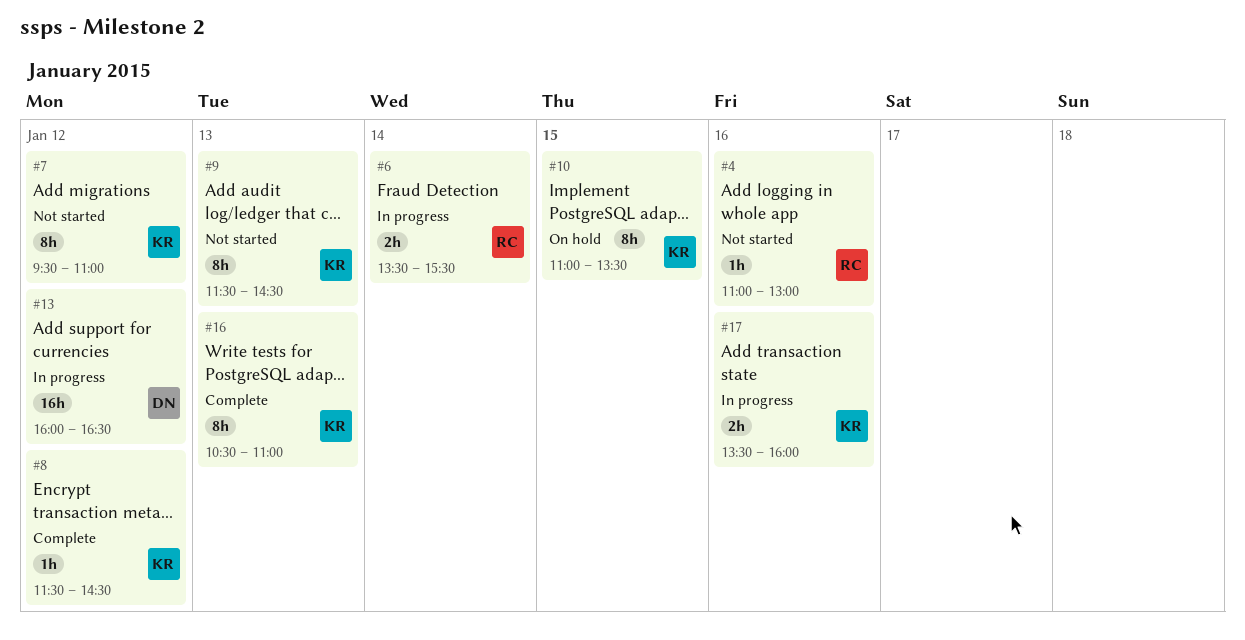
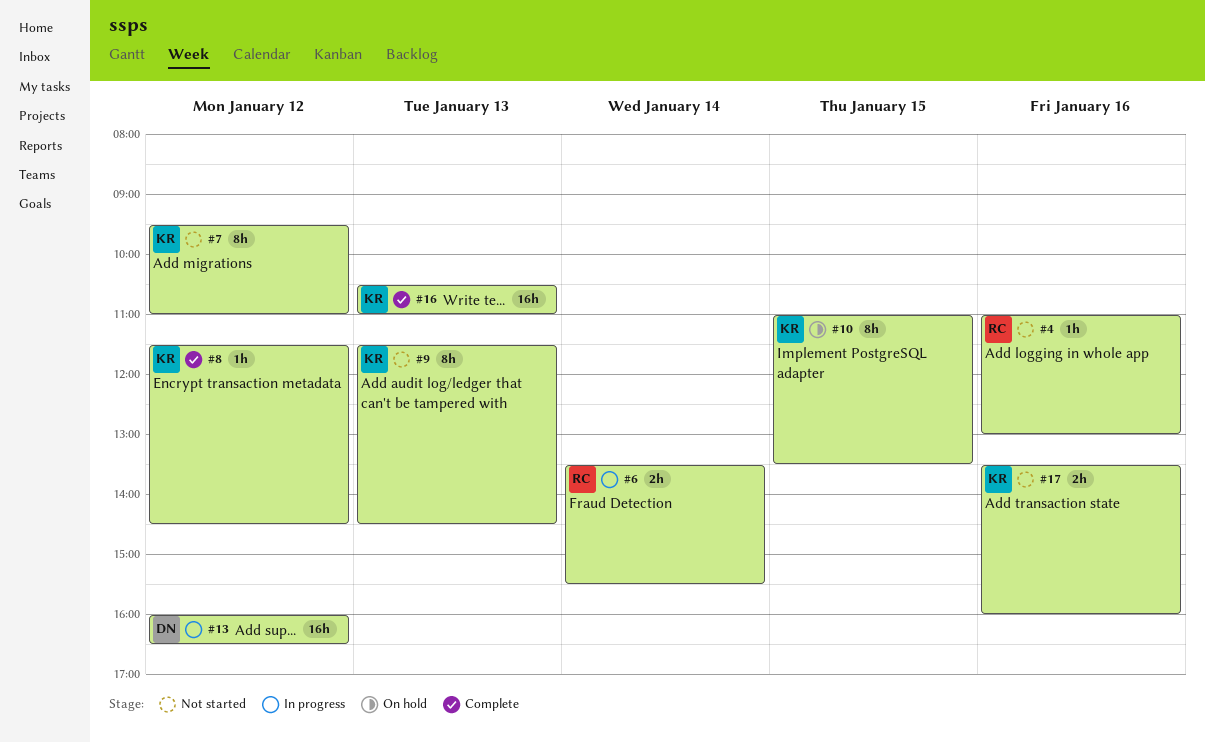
#16, estimate: 8h -> 16h
#17, status: In progress -> Not started

